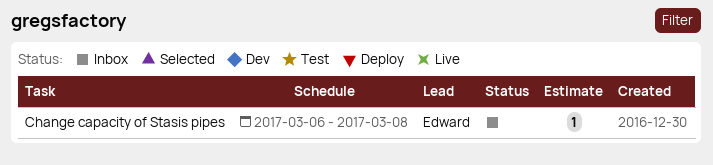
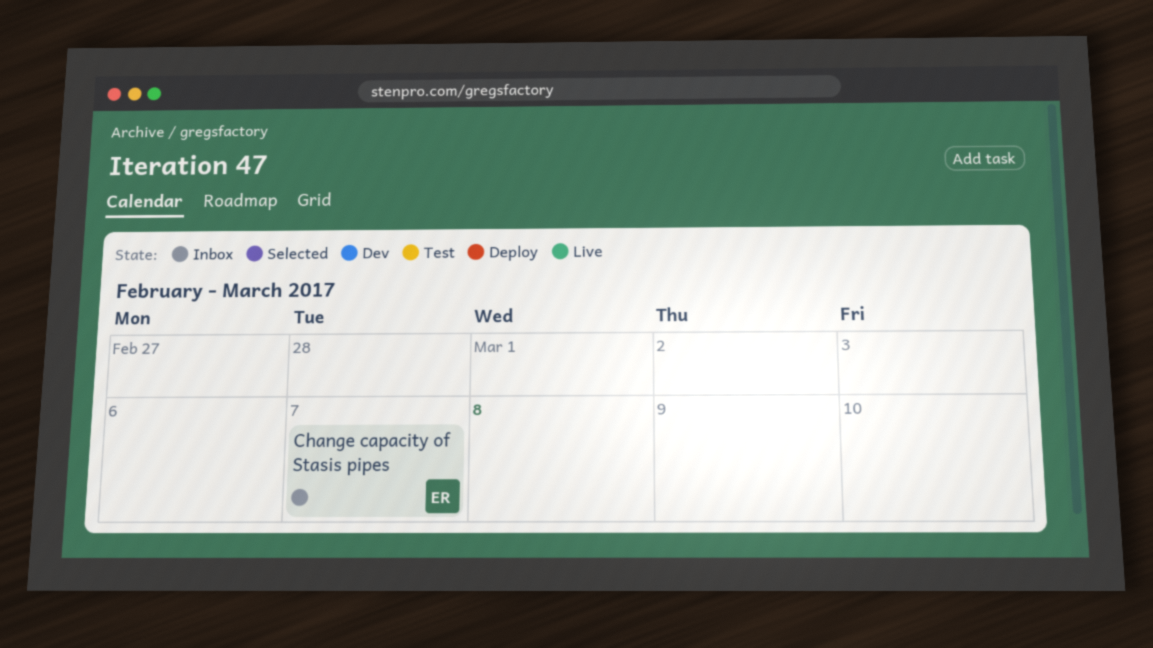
Change capacity of Stasis pipes, due: Mar 8 -> Mar 7

